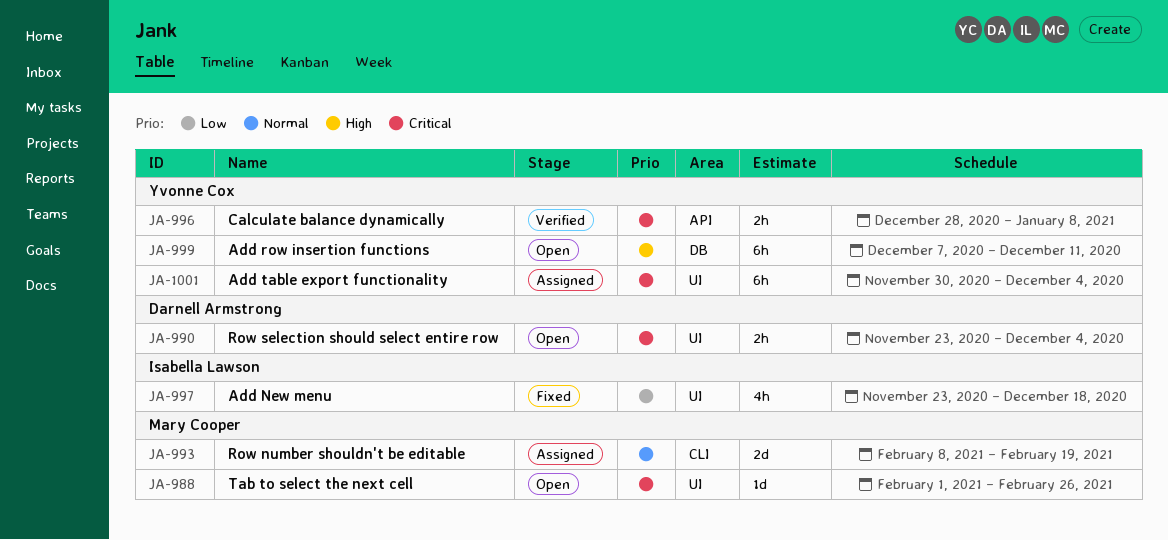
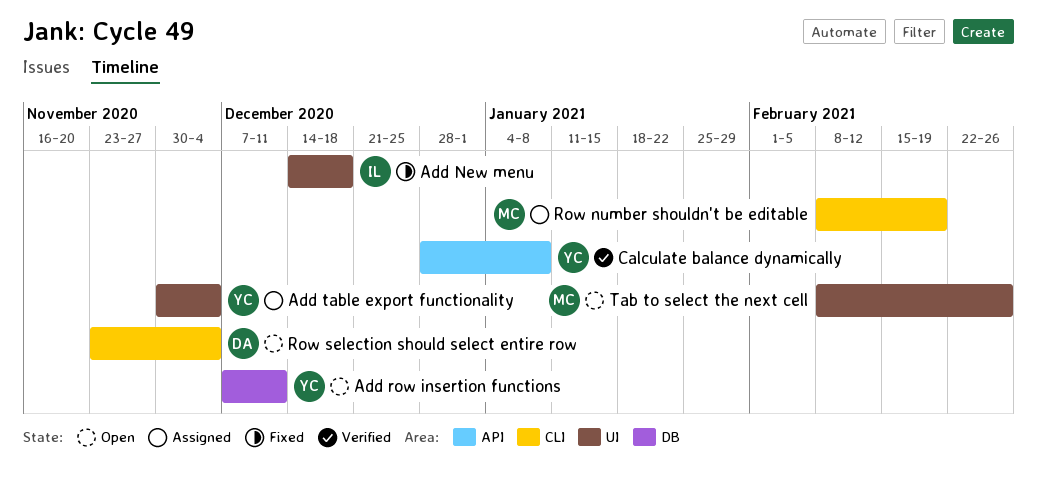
Add New menu, start: Nov 23 -> Dec 14
Row selection should select entire row, label: UI -> CLI
Tab to select the next cell, start: Feb 1 -> Feb 8

